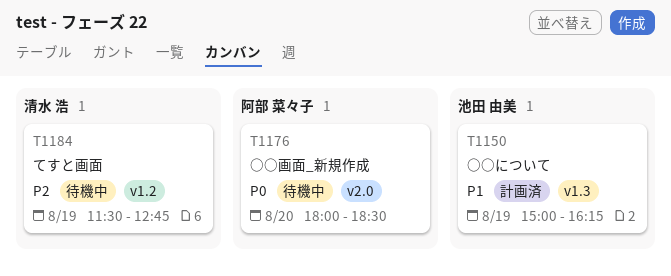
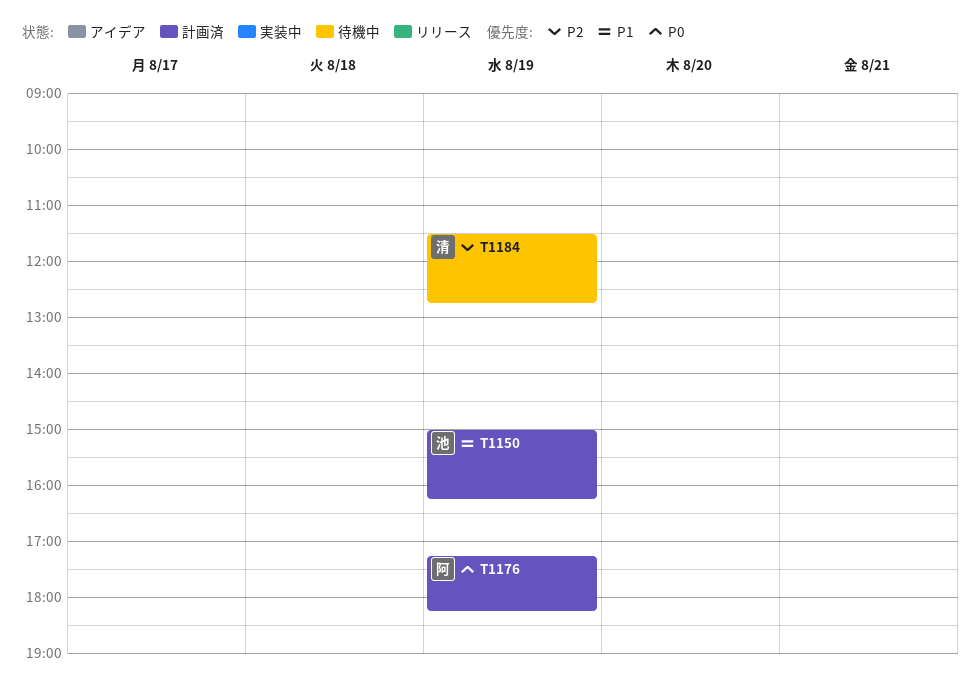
T1176, status: 待機中 -> 計画済
T1176, day: Aug 20 -> Aug 19
T1176, begins: 18:00 -> 17:15
T1176, ends: 18:30 -> 18:15

